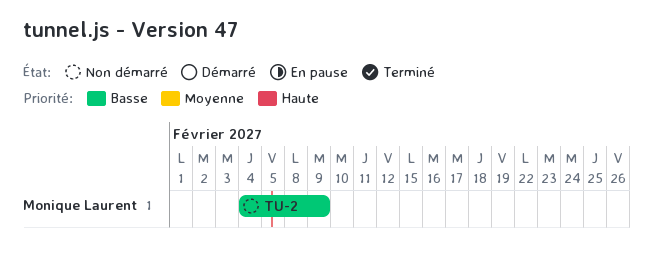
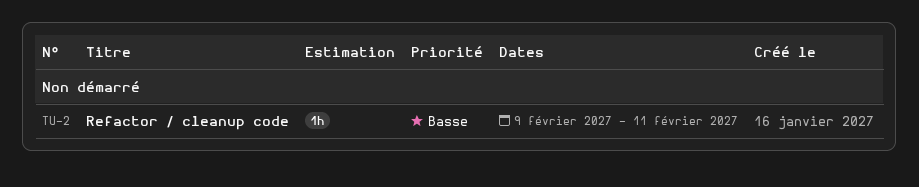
TU-2, start: Feb 4 -> Feb 9
TU-2, due: Feb 9 -> Feb 11

